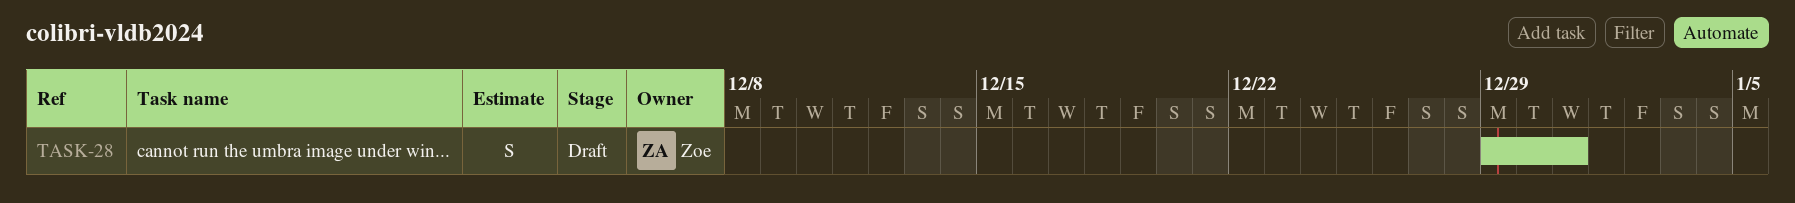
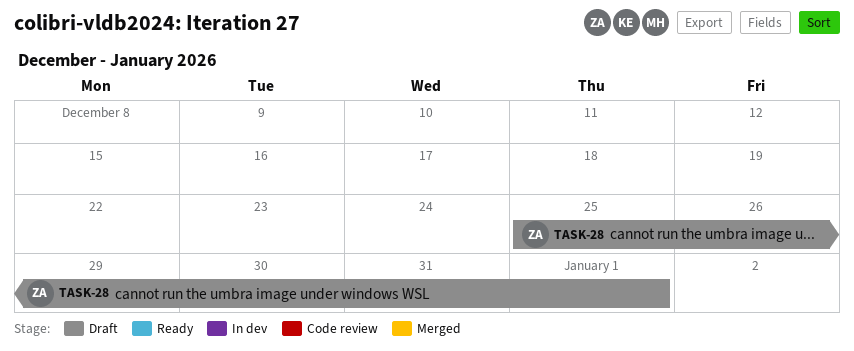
TASK-28, start: Dec 29 -> Dec 25
TASK-28, due: Dec 31 -> Jan 1

